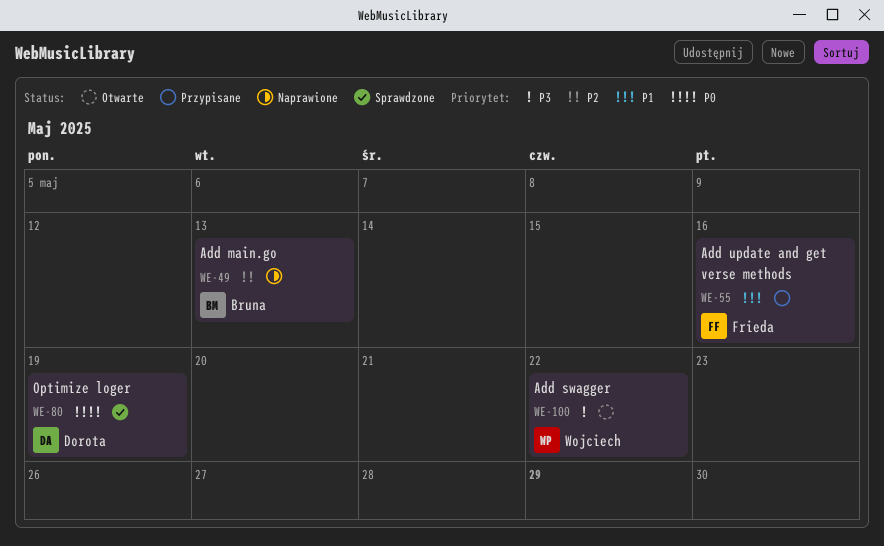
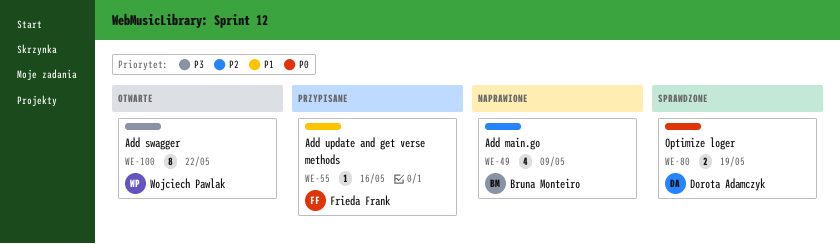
WE-49, due: May 13 -> May 9

